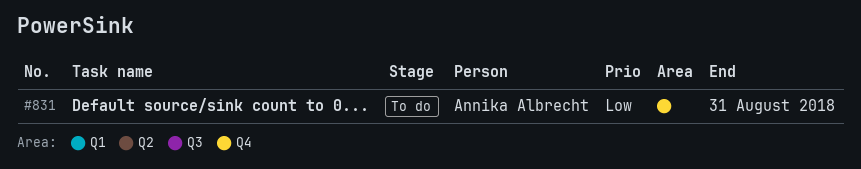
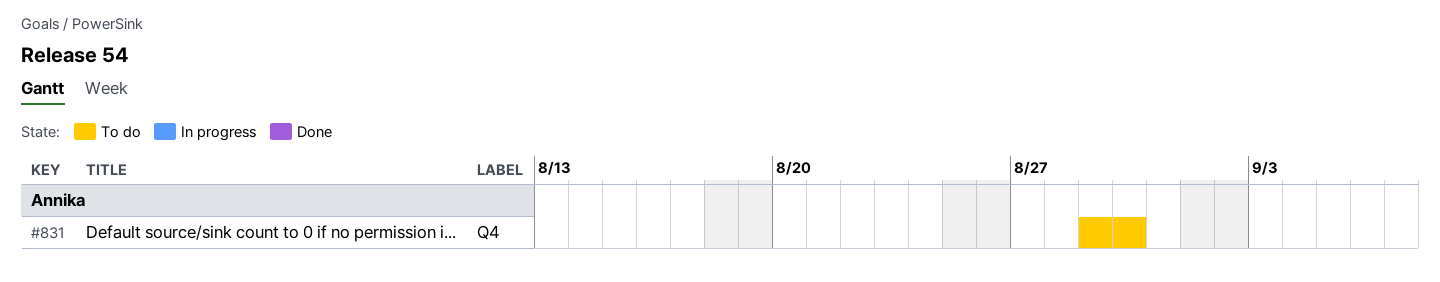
#831, due: Aug 31 -> Aug 30

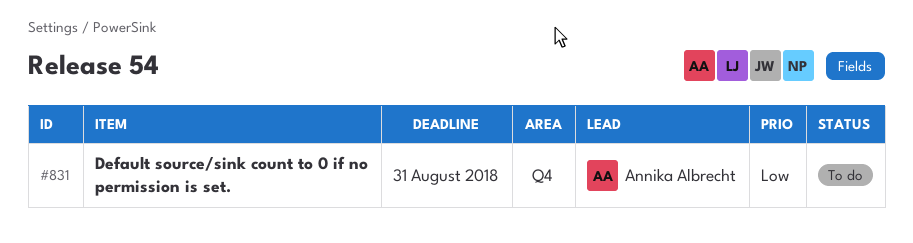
#831, due: Aug 30 -> Aug 31

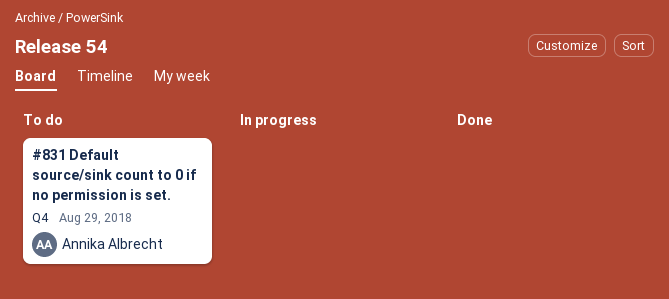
#831, due: Aug 31 -> Aug 29

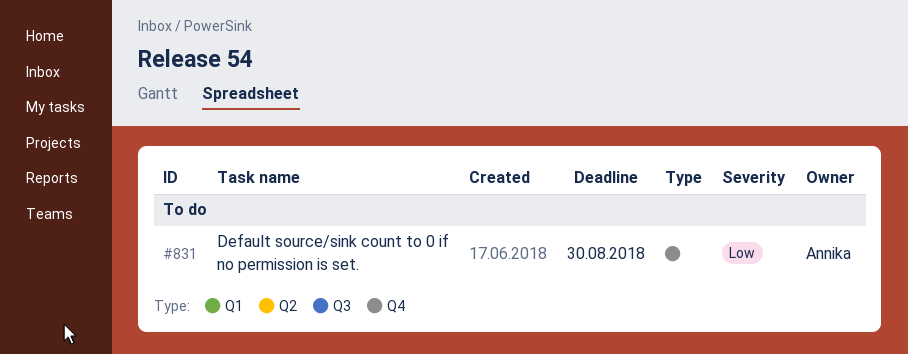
#831, due: Aug 29 -> Aug 30

